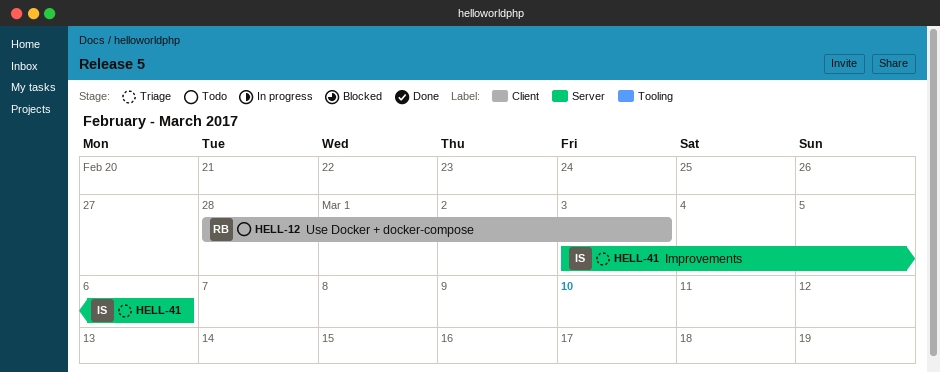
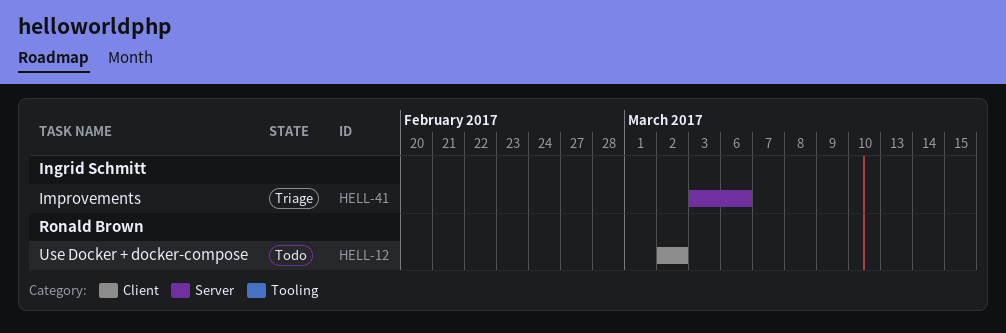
HELL-12, start: Feb 28 -> Mar 2
HELL-12, due: Mar 3 -> Mar 2

